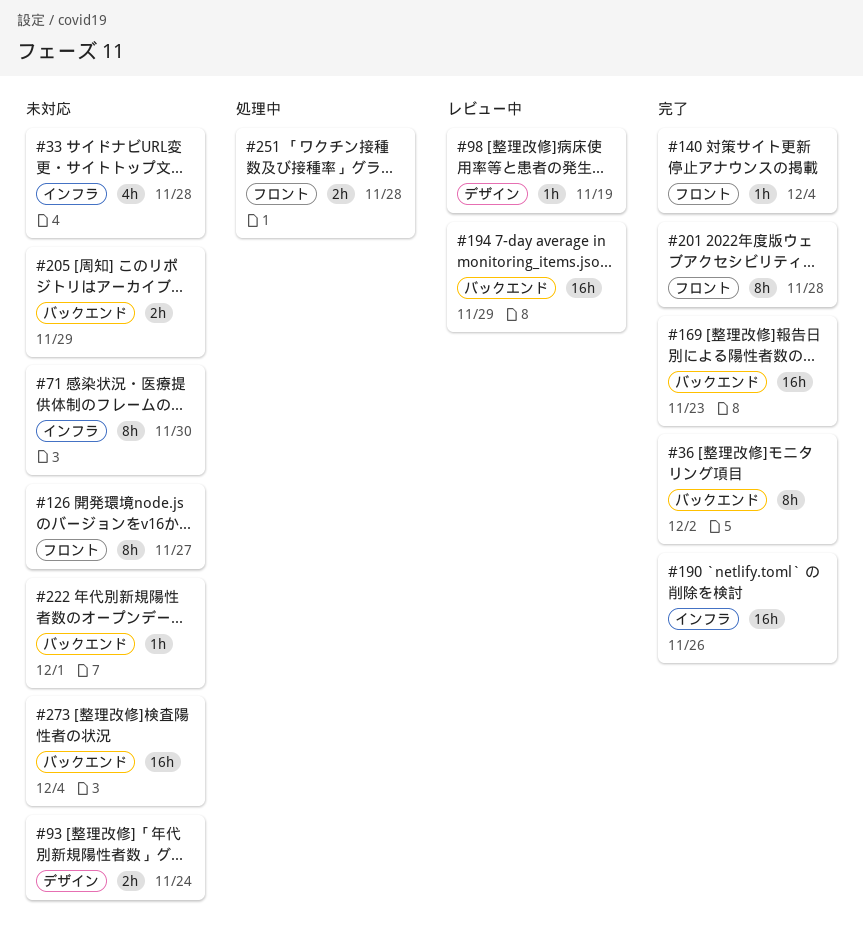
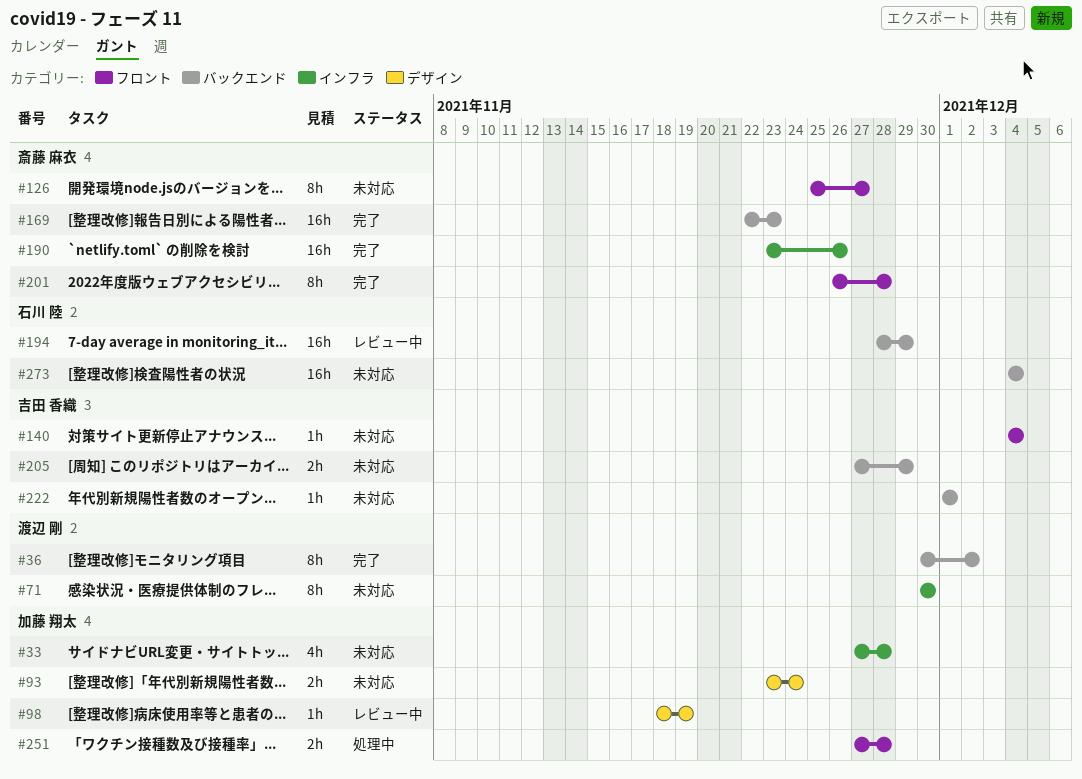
#140, status: 完了 -> 未対応

